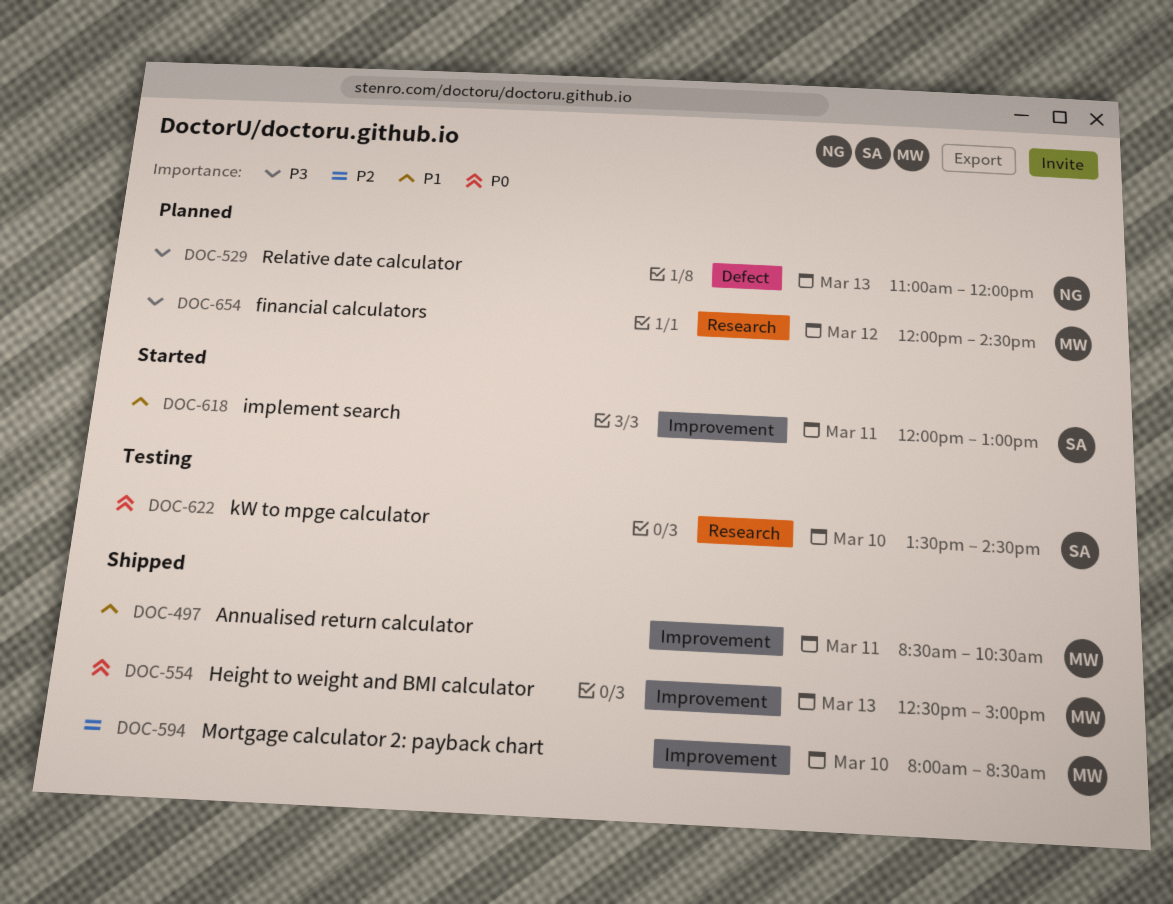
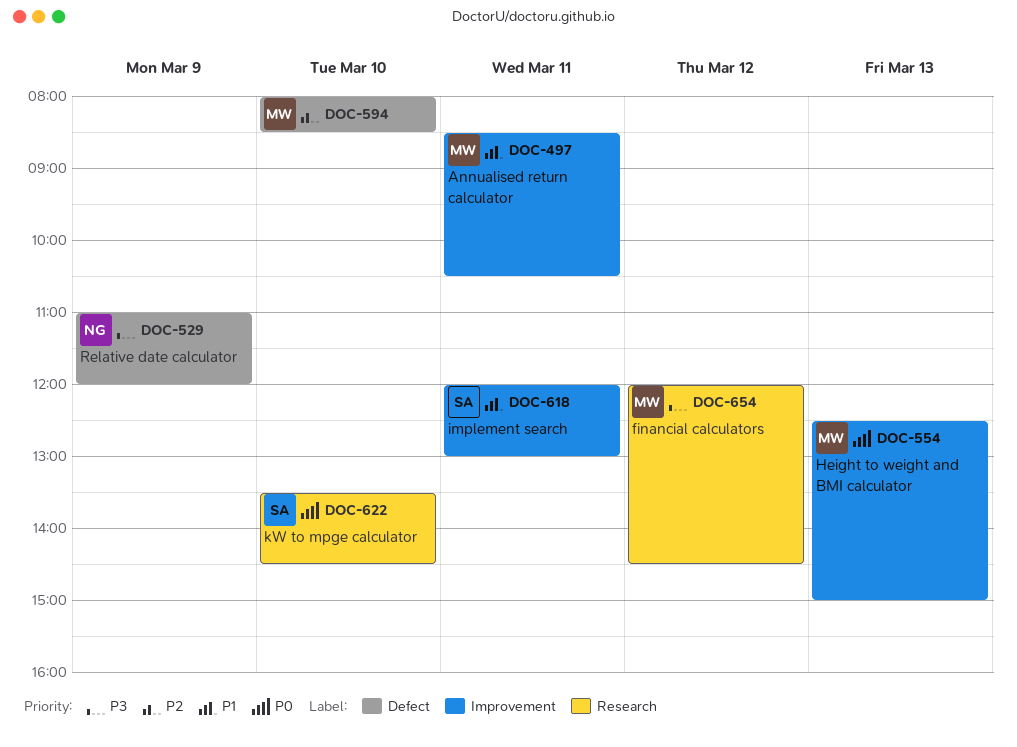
DOC-529, day: Mar 13 -> Mar 9
DOC-594, label: Improvement -> Defect

